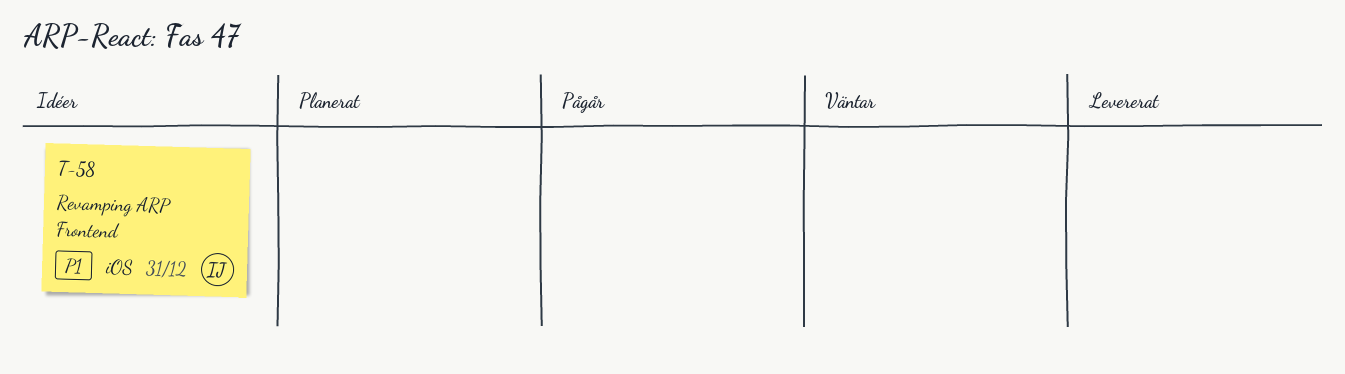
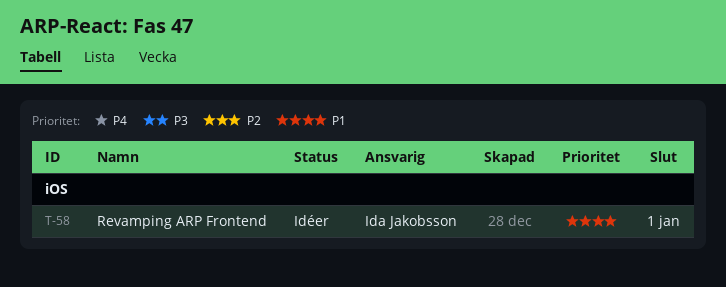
T-58, due: Dec 31 -> Jan 1

